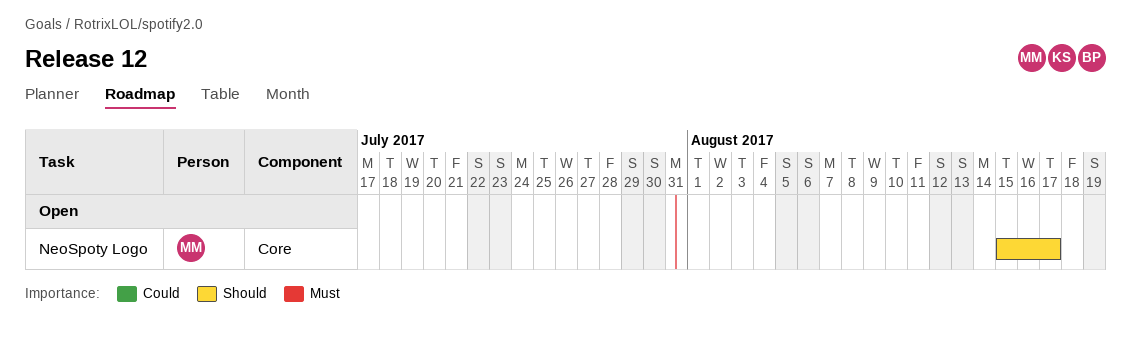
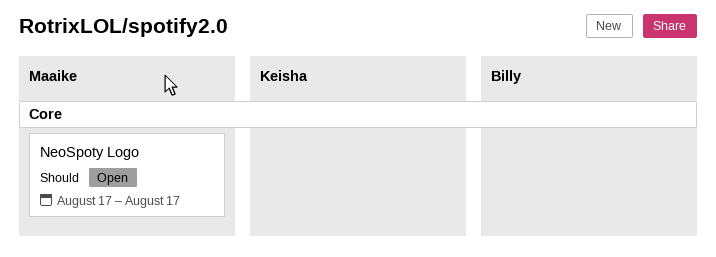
NeoSpoty Logo, start: Aug 15 -> Aug 17

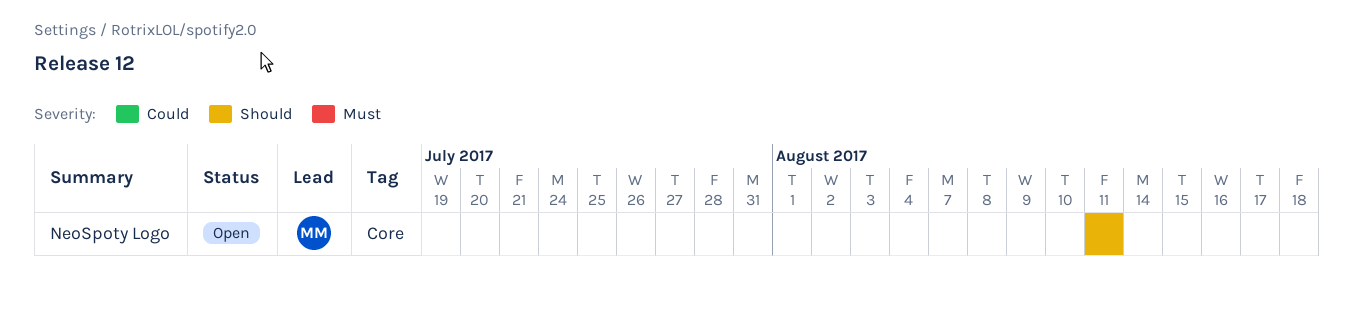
NeoSpoty Logo, start: Aug 17 -> Aug 11
NeoSpoty Logo, due: Aug 17 -> Aug 11

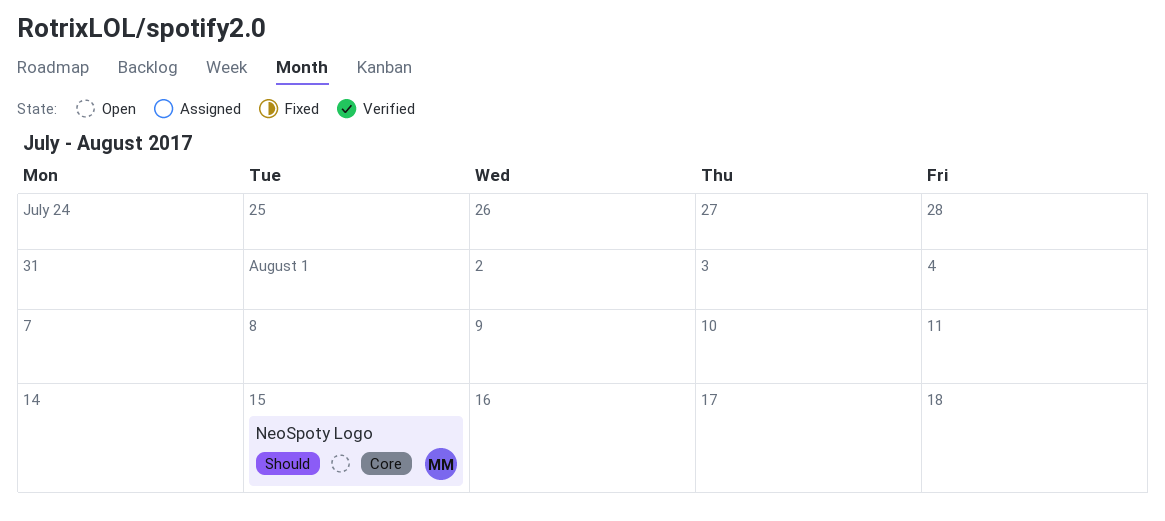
NeoSpoty Logo, due: Aug 11 -> Aug 15

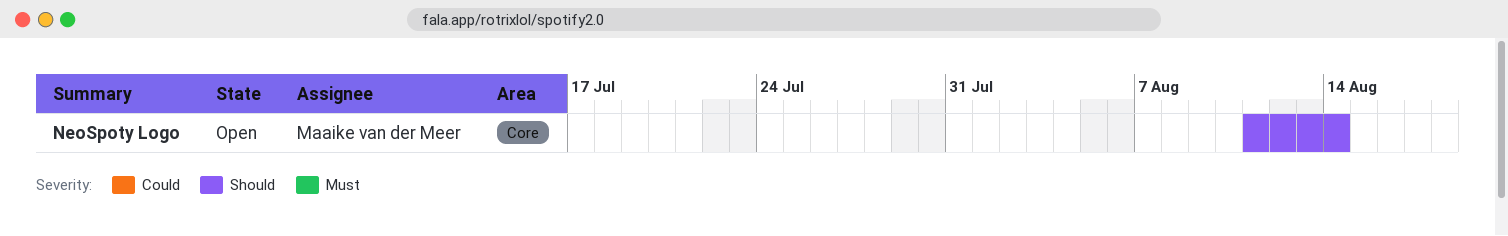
NeoSpoty Logo, due: Aug 15 -> Aug 14

